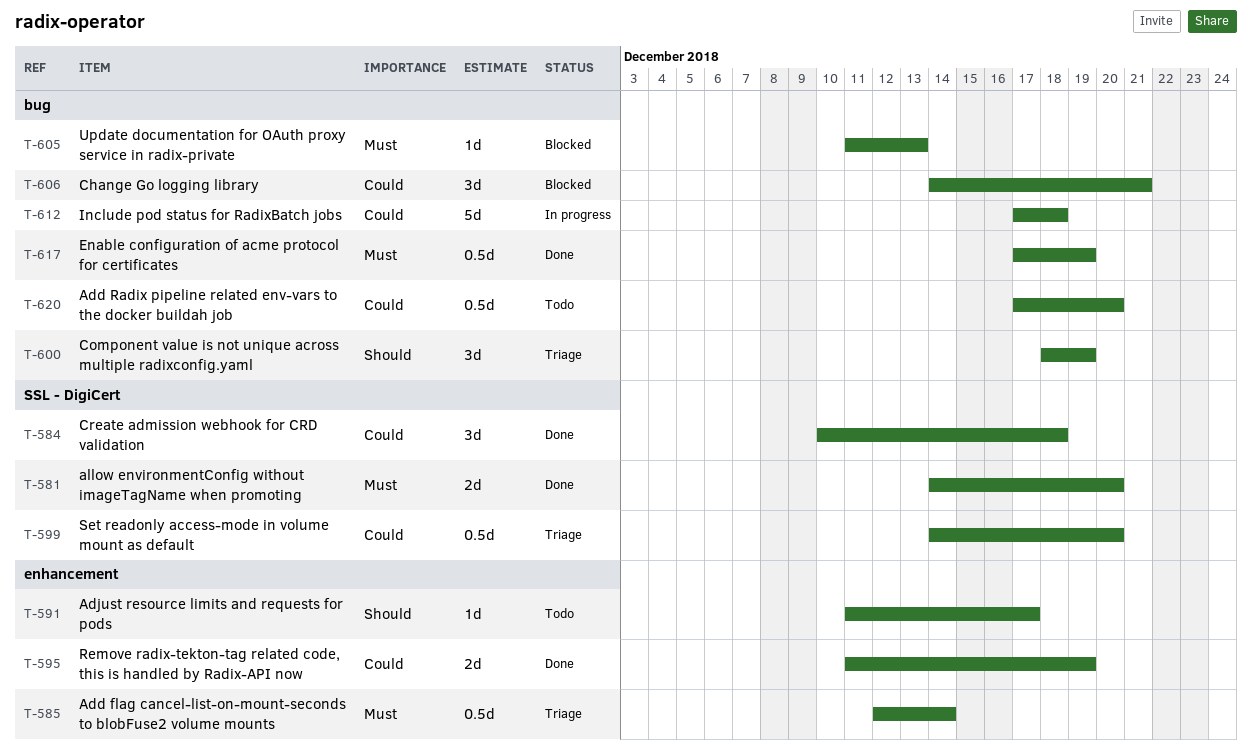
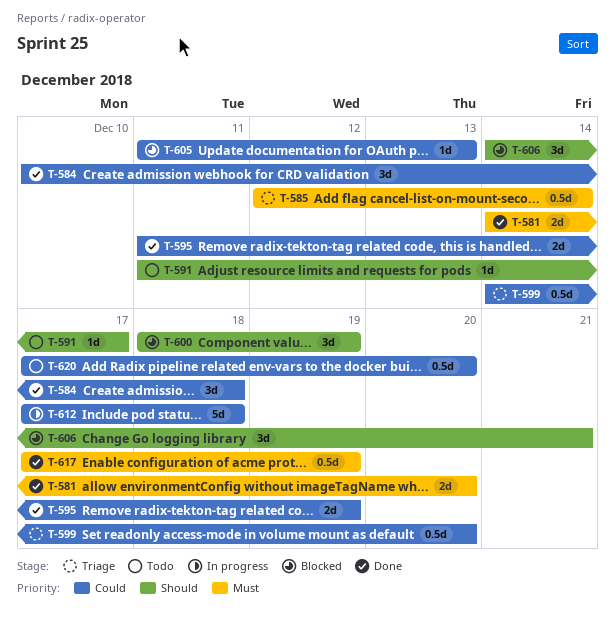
T-600, status: Triage -> Blocked
T-605, priority: Must -> Could
T-606, priority: Could -> Should

